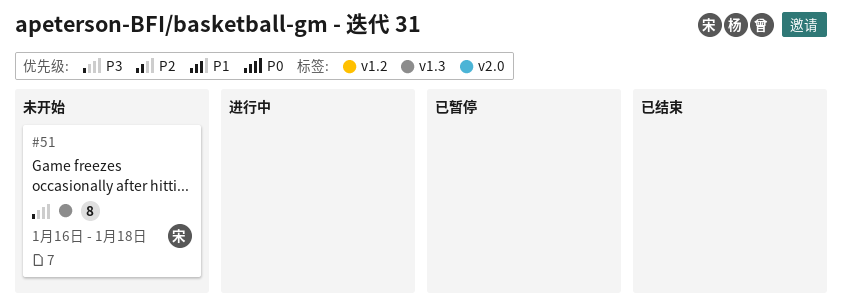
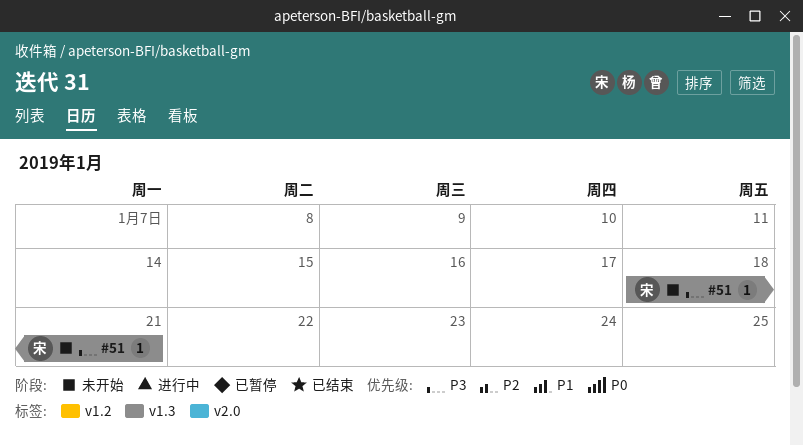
#51, estimate: 8 -> 1
#51, start: Jan 16 -> Jan 18
#51, due: Jan 18 -> Jan 21

